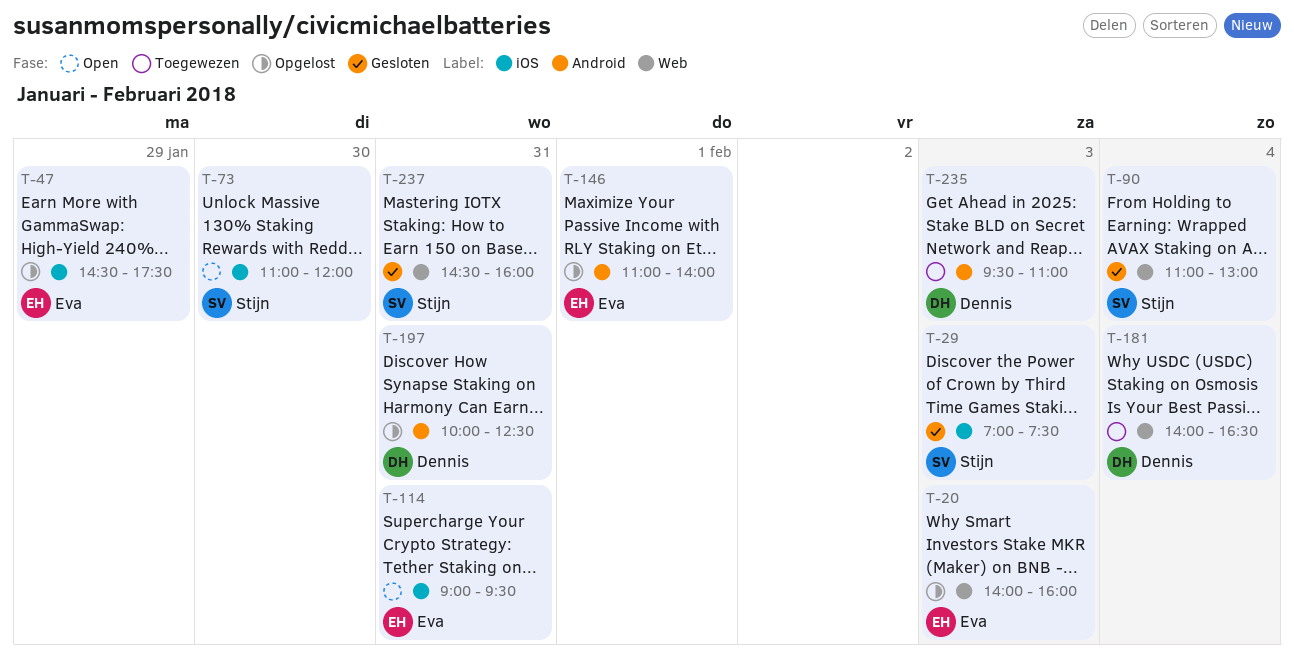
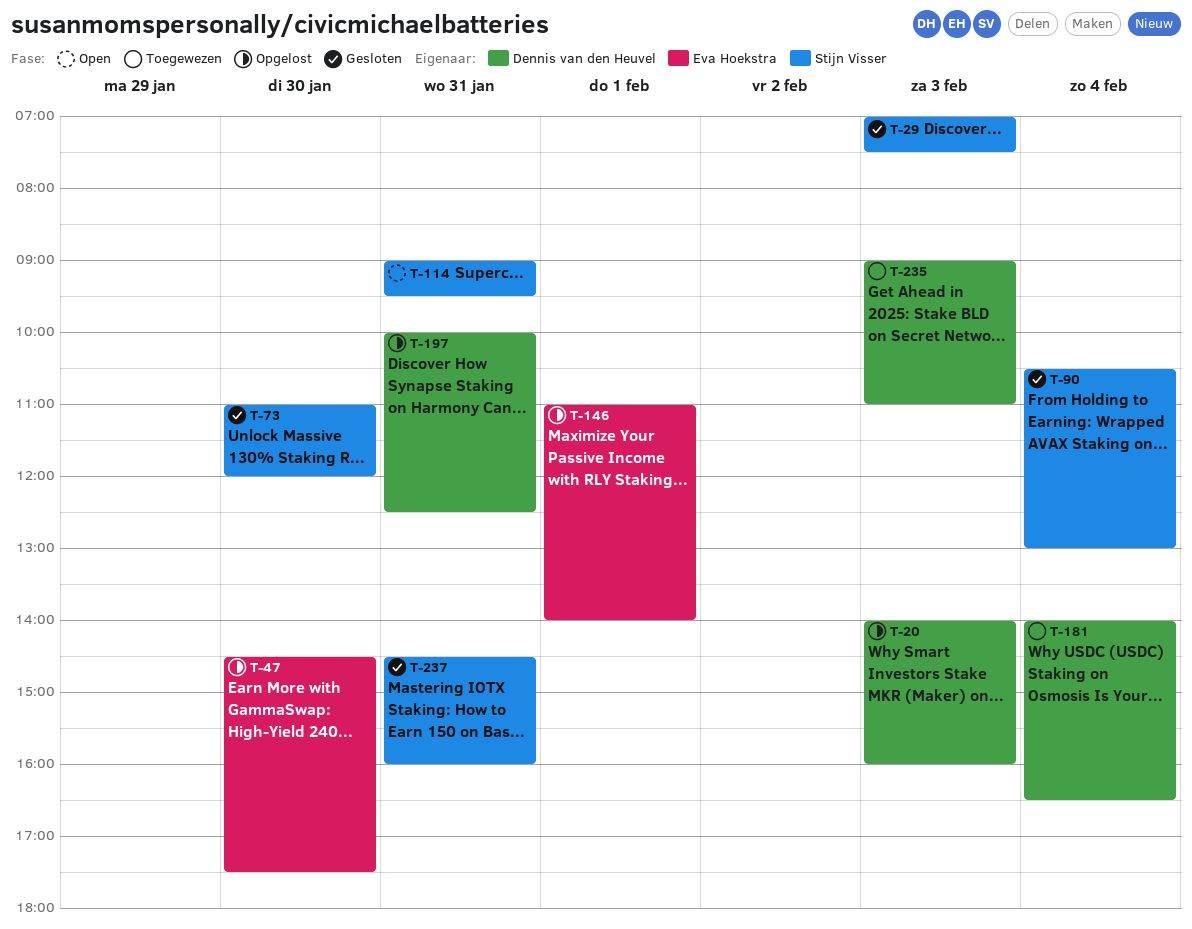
T-20, owner: Eva Hoekstra -> Dennis van den Heuvel
T-47, day: Jan 29 -> Jan 30
T-73, status: Open -> Gesloten
T-90, begins: 11:00 -> 10:30
T-114, owner: Eva Hoekstra -> Stijn Visser
T-235, begins: 09:30 -> 09:00

